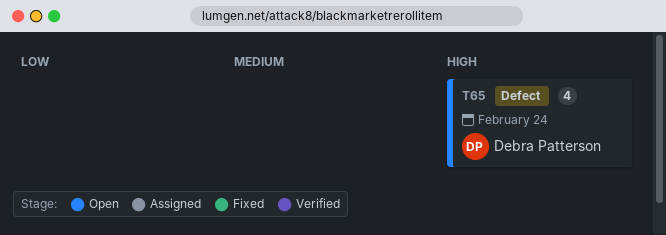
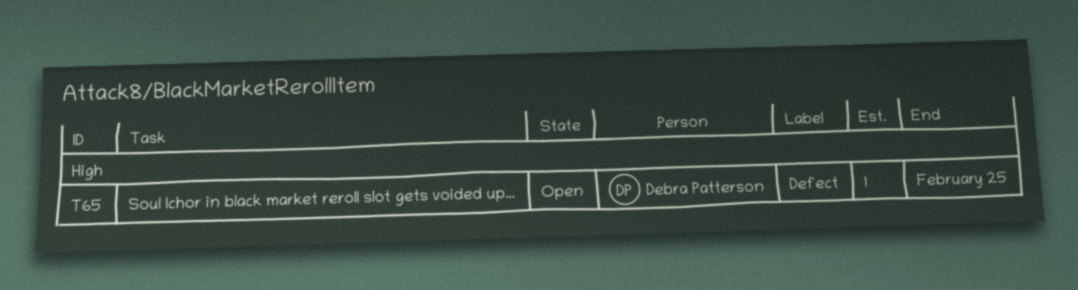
T65, estimate: 4 -> 1
T65, due: Feb 24 -> Feb 25

